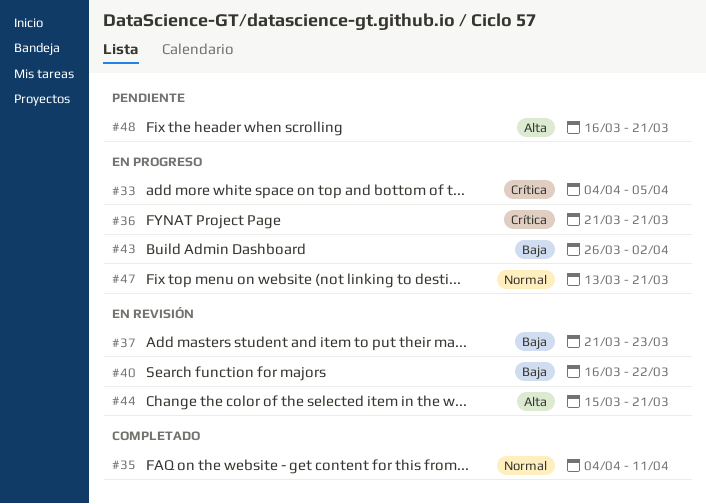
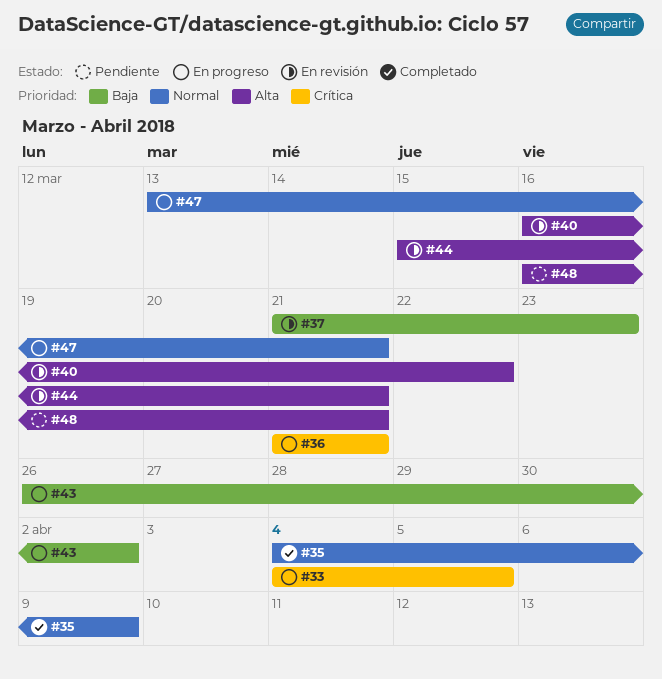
#35, due: Apr 11 -> Apr 9
#40, priority: Baja -> Alta

